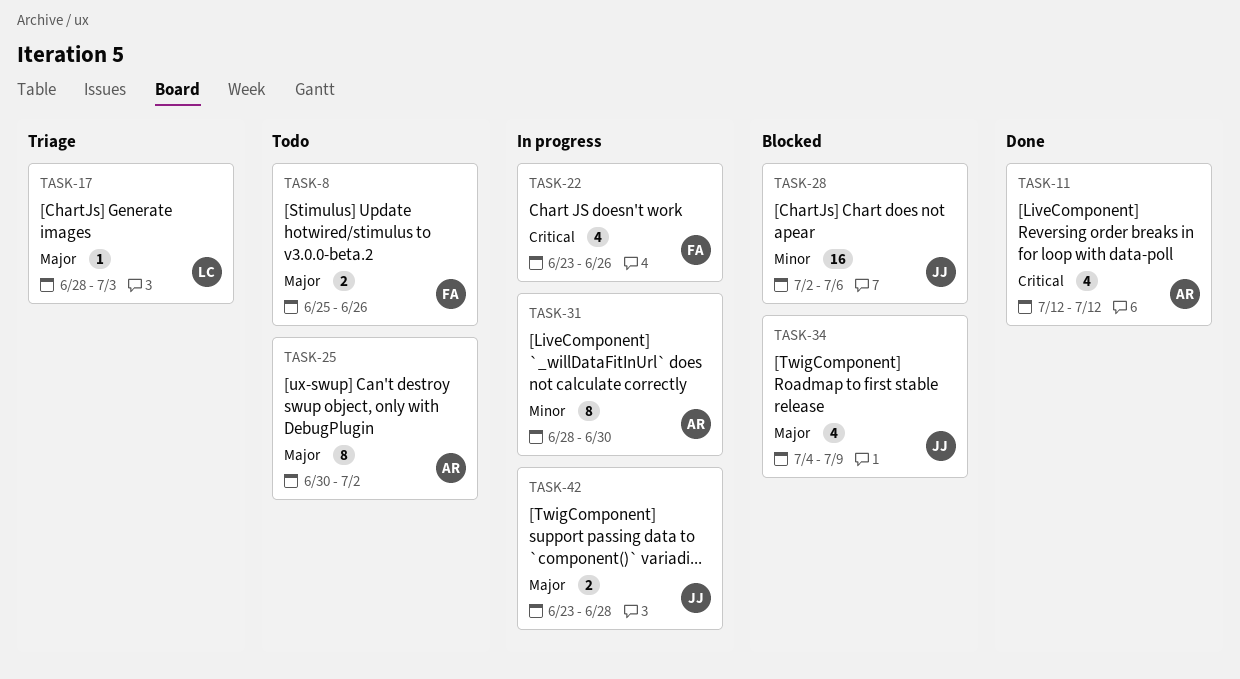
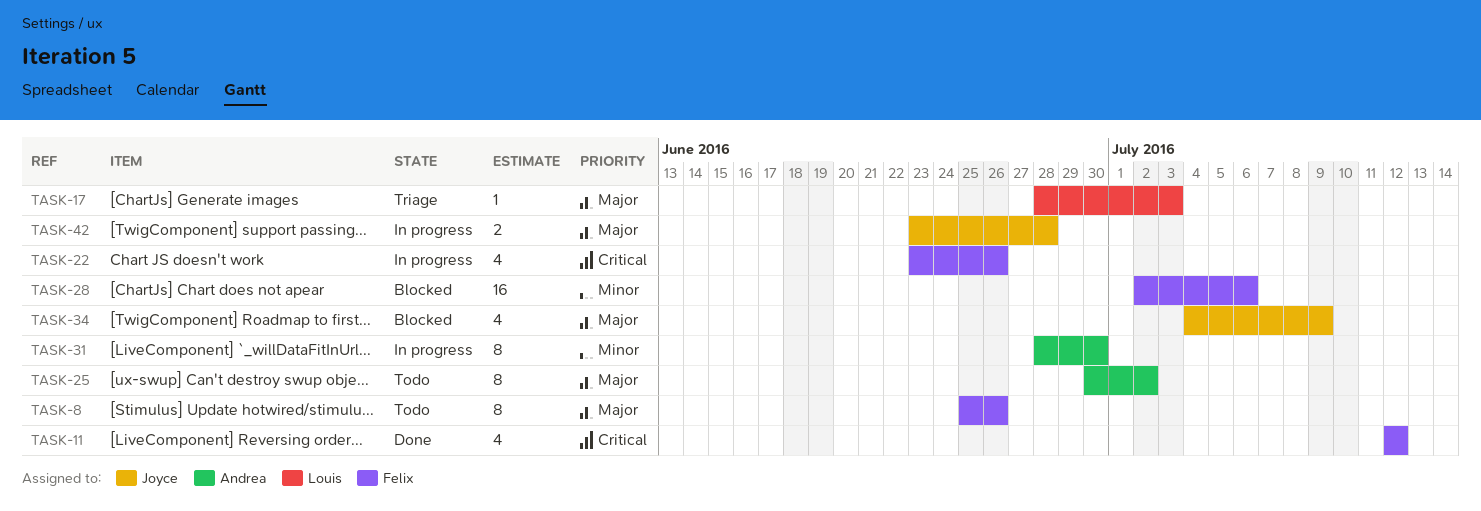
TASK-8, estimate: 2 -> 8
TASK-11, owner: Andrea -> Felix
TASK-28, owner: Joyce -> Felix

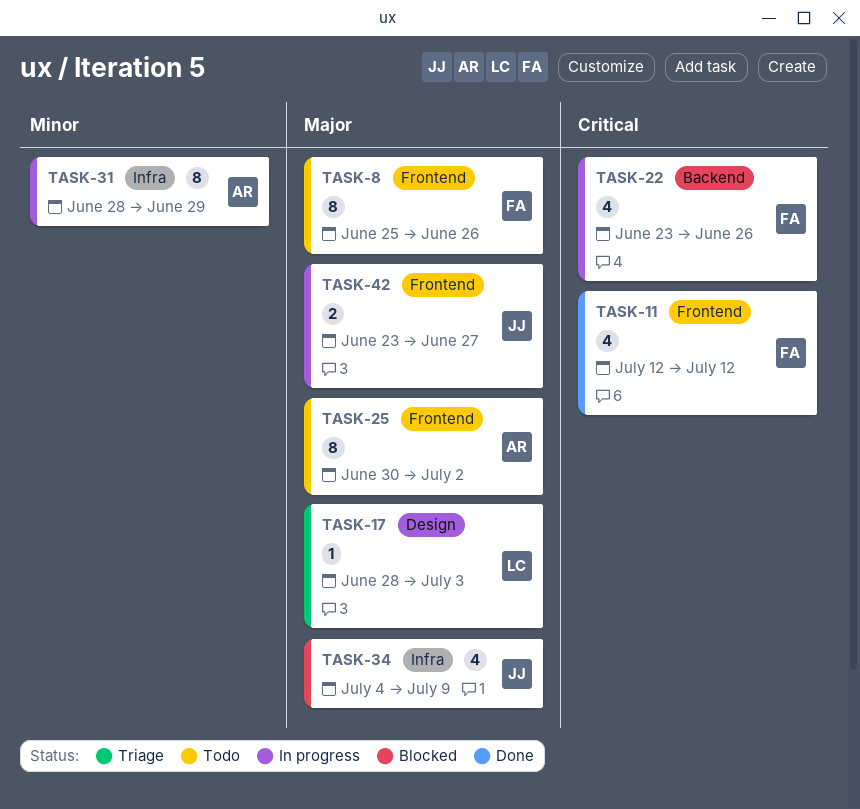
TASK-28: present -> none
TASK-31, due: Jun 30 -> Jun 29
TASK-42, due: Jun 28 -> Jun 27

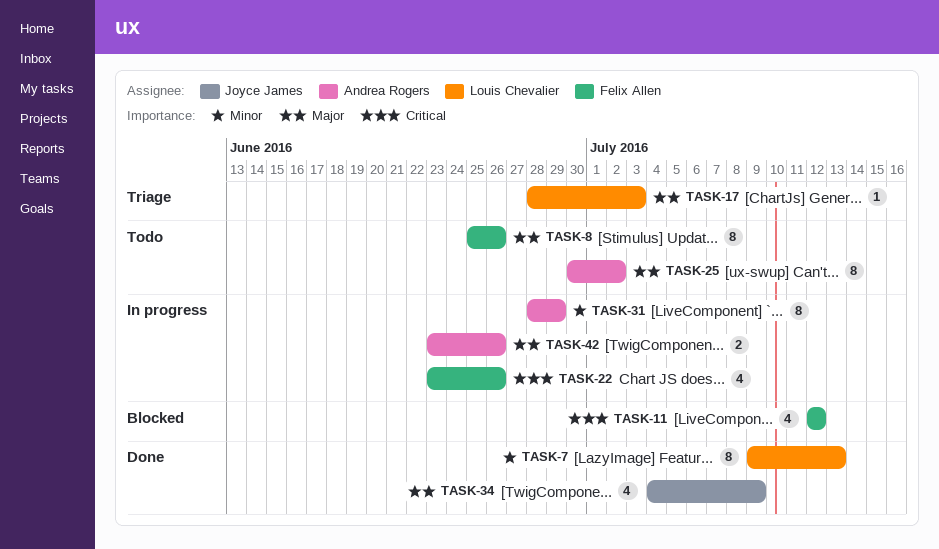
TASK-7: none -> present
TASK-11, status: Done -> Blocked
TASK-34, status: Blocked -> Done
TASK-42, owner: Joyce James -> Andrea Rogers
TASK-42, due: Jun 27 -> Jun 26

